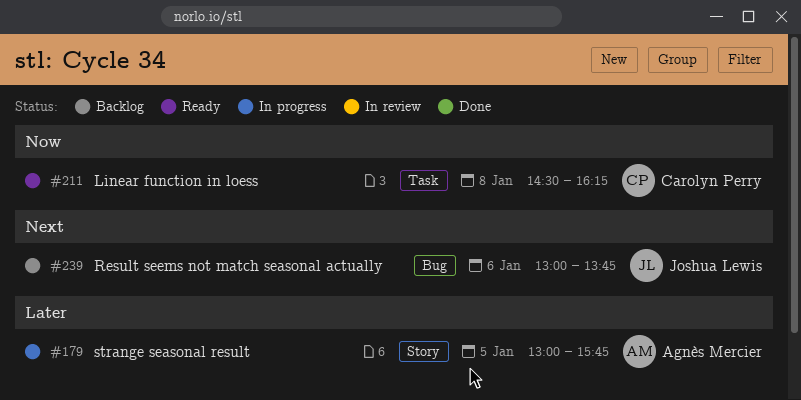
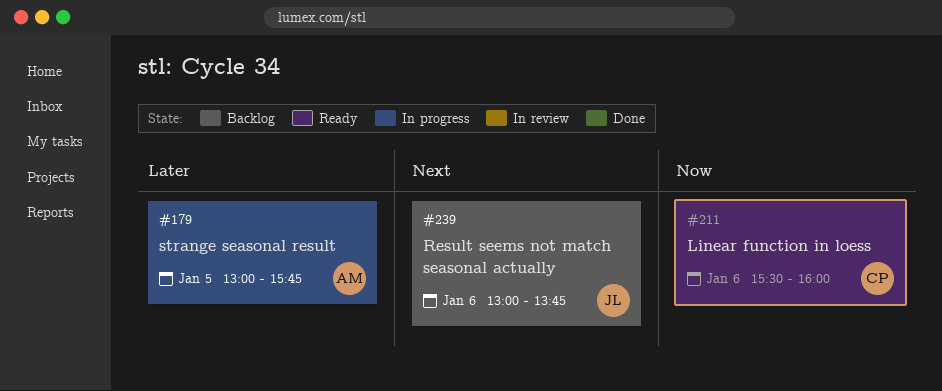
#211, day: Jan 8 -> Jan 6
#211, begins: 14:30 -> 15:30
#211, ends: 16:15 -> 16:00

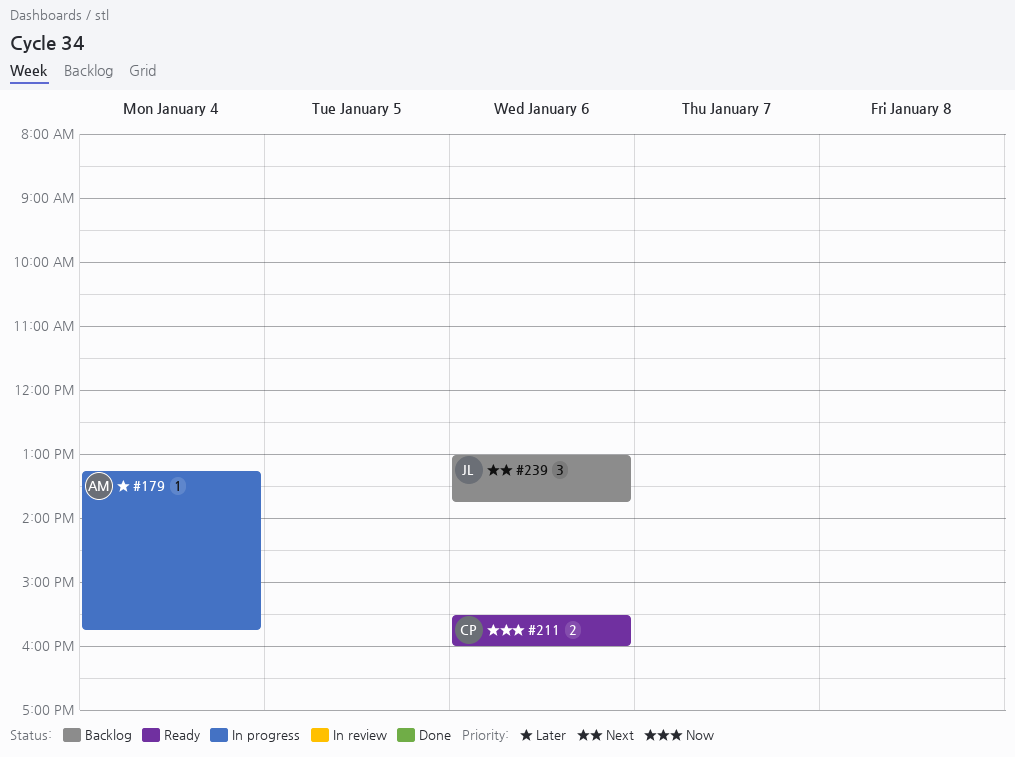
#179, day: Jan 5 -> Jan 4
#179, begins: 13:00 -> 13:15

